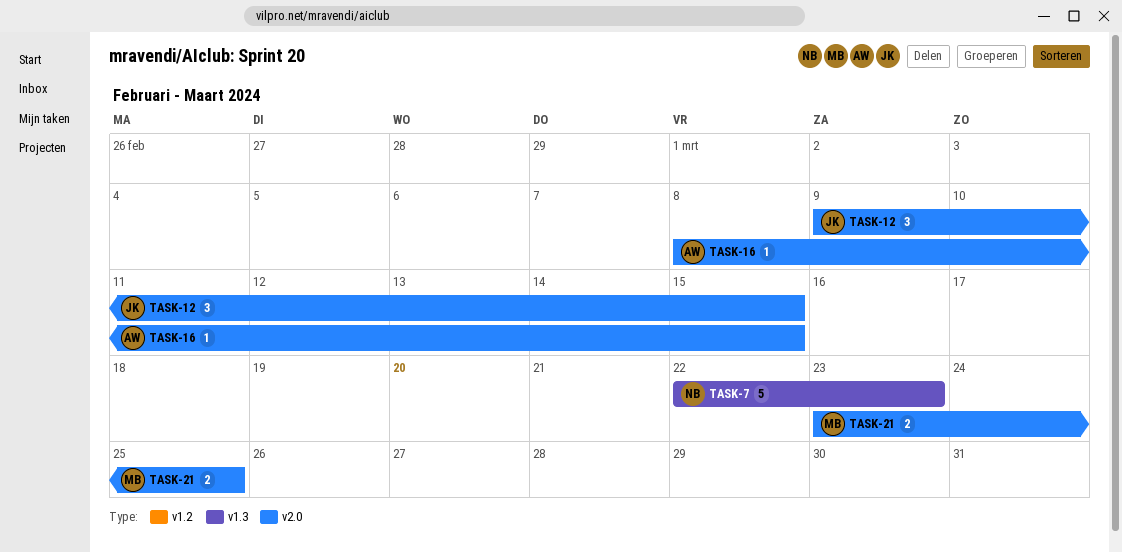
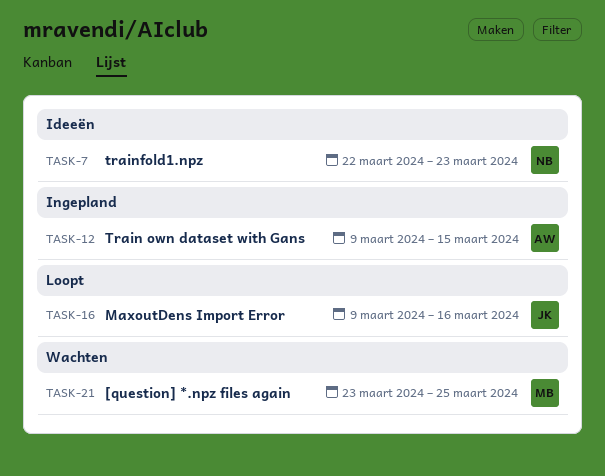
TASK-12, owner: JK -> AW
TASK-16, owner: AW -> JK
TASK-16, start: Mar 8 -> Mar 9
TASK-16, due: Mar 15 -> Mar 16

